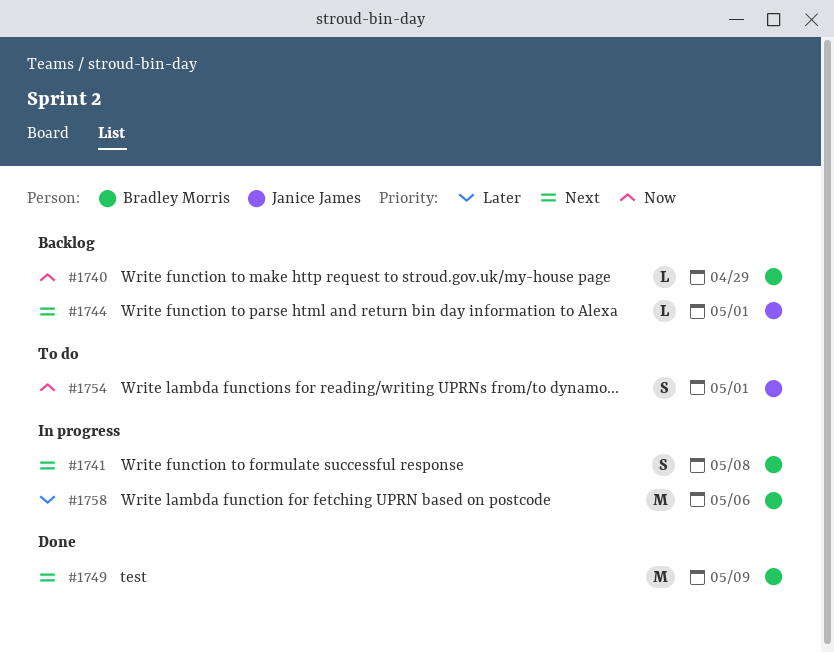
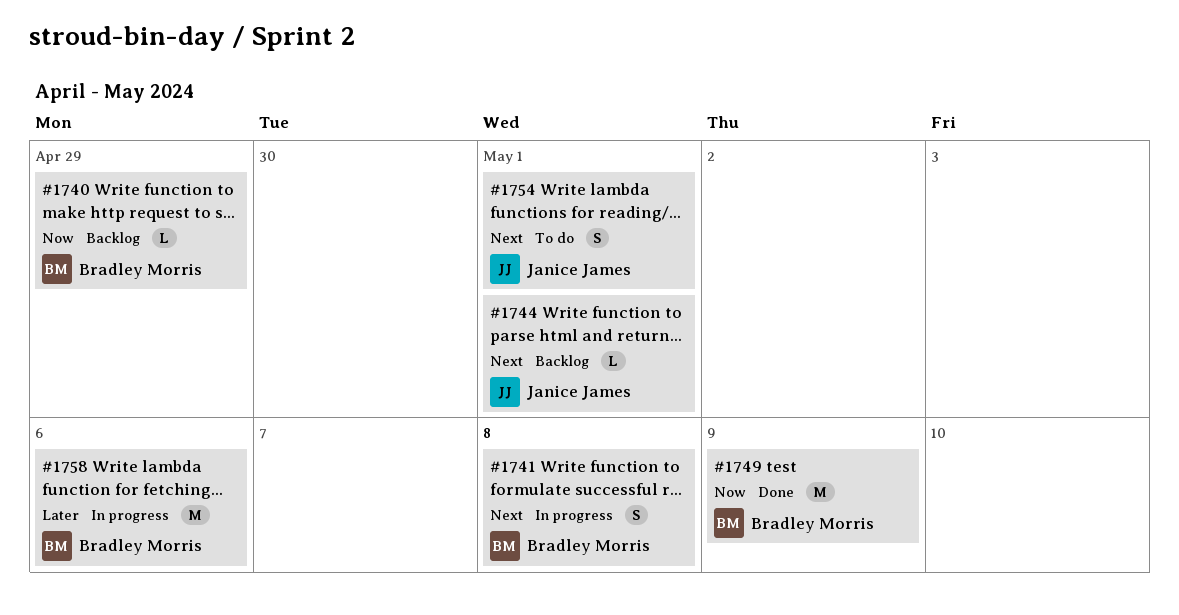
#1749, priority: Next -> Now
#1754, priority: Now -> Next

